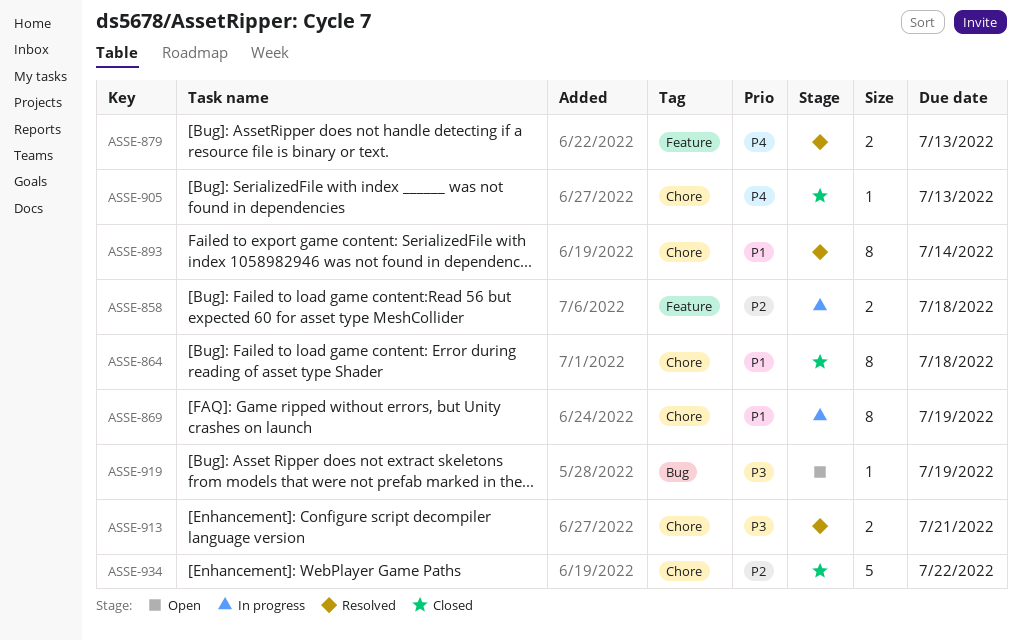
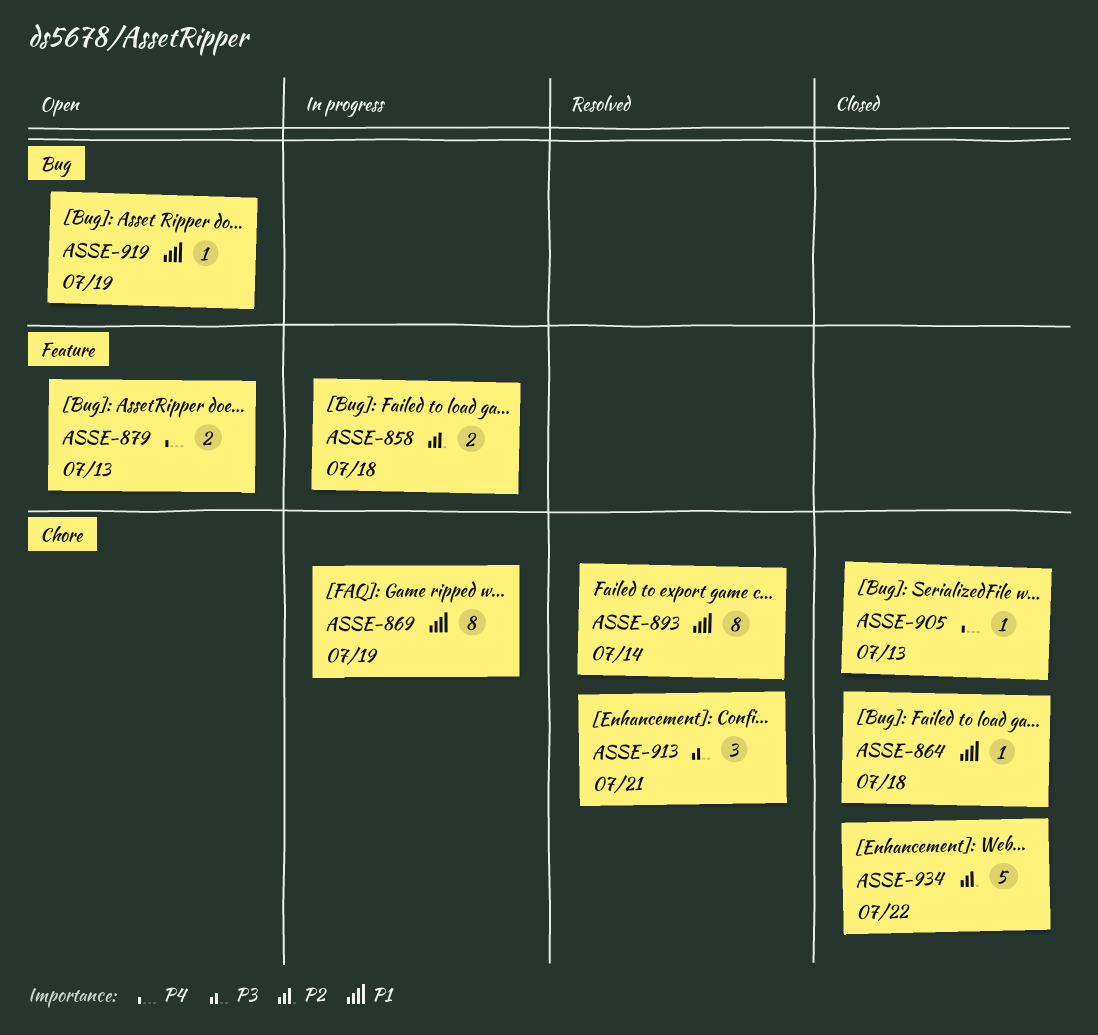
ASSE-864, estimate: 8 -> 1
ASSE-879, status: Resolved -> Open
ASSE-913, estimate: 2 -> 3
ASSE-919, priority: P3 -> P1

